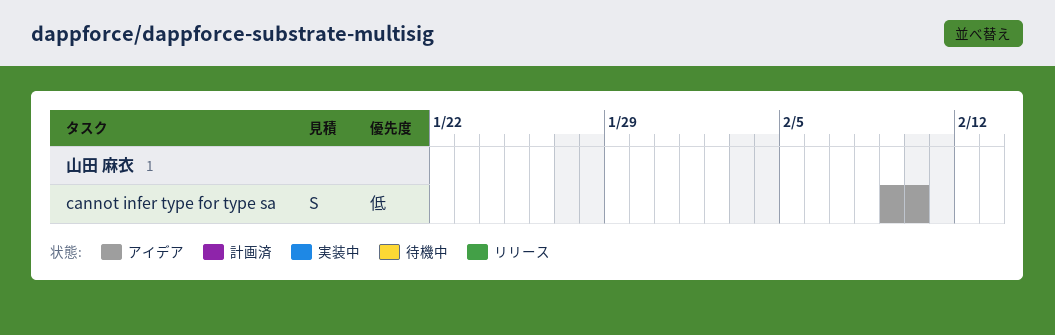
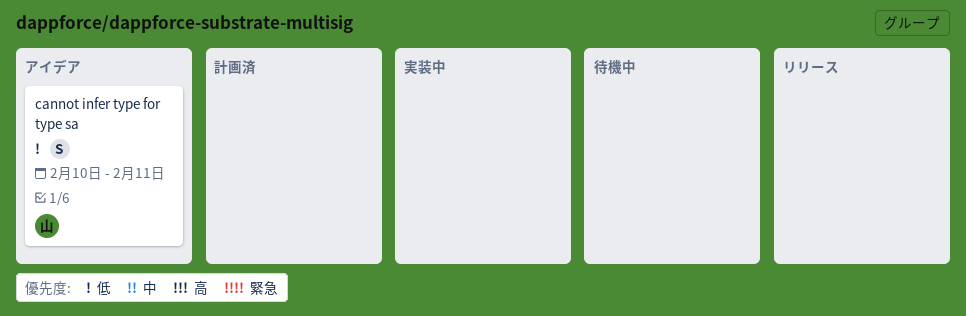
cannot infer type for type sa, start: Feb 9 -> Feb 10
cannot infer type for type sa, due: Feb 10 -> Feb 11

